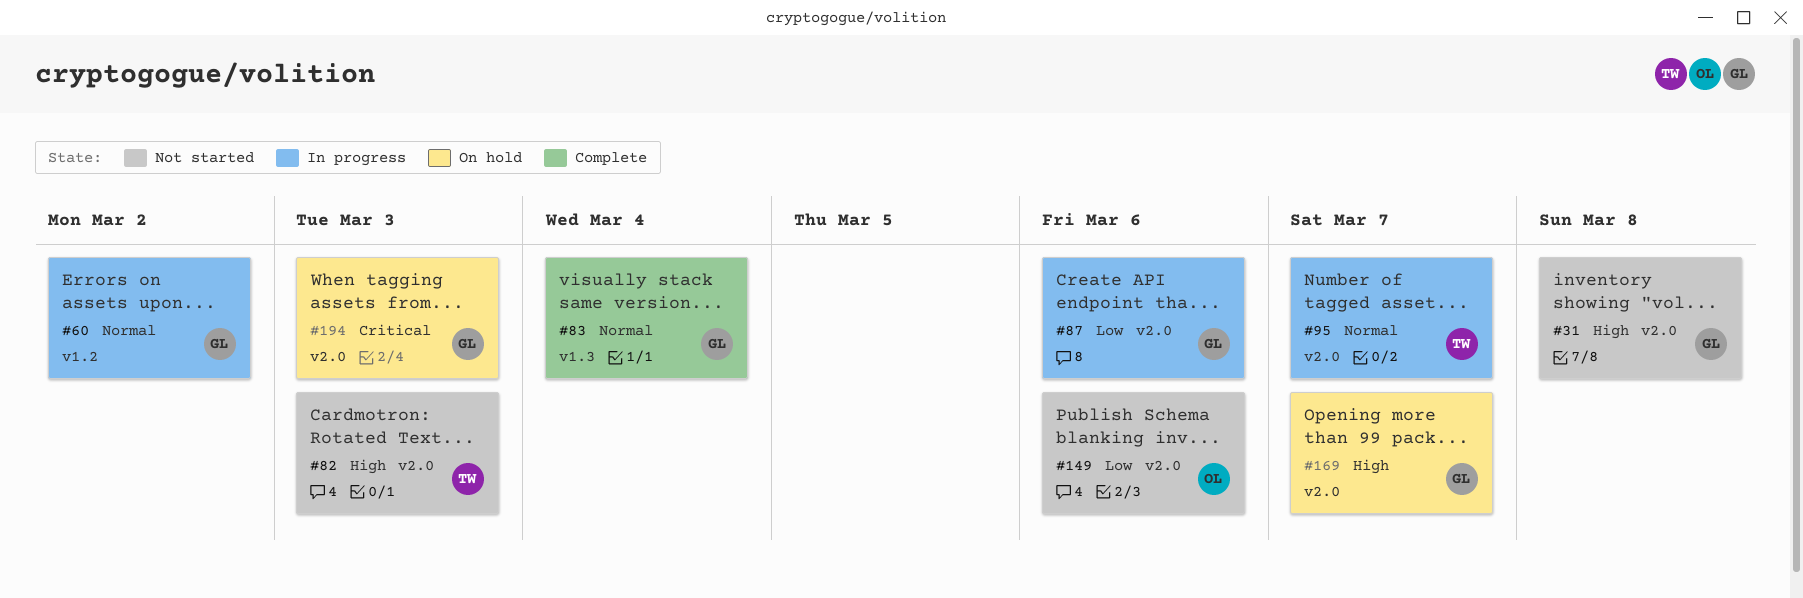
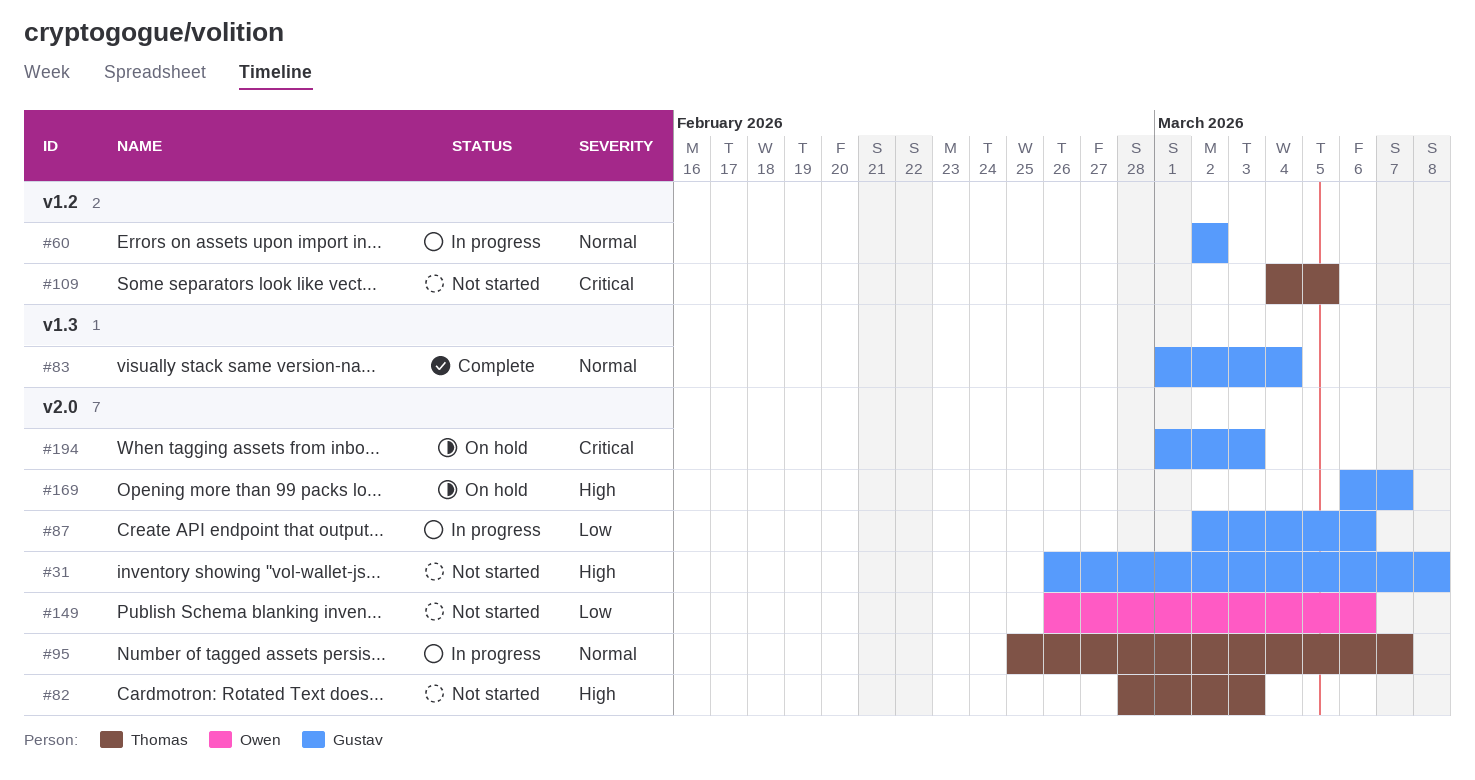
#109: none -> present

